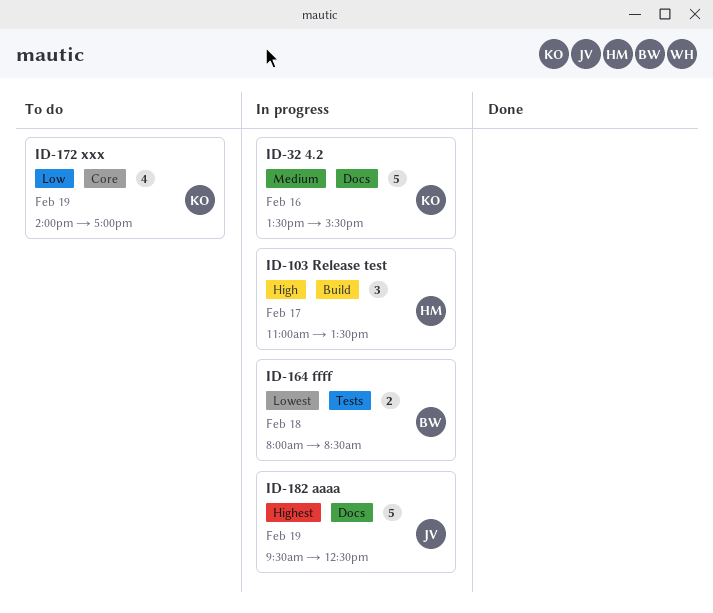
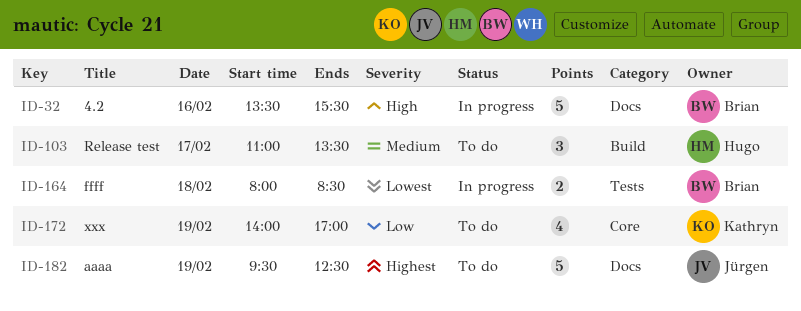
ID-32, owner: Kathryn -> Brian
ID-32, priority: Medium -> High
ID-103, status: In progress -> To do
ID-103, priority: High -> Medium
ID-182, status: In progress -> To do

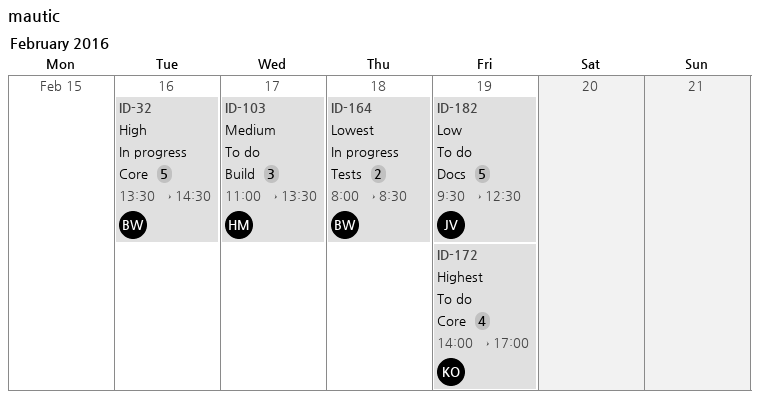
ID-32, label: Docs -> Core
ID-32, ends: 15:30 -> 14:30
ID-172, priority: Low -> Highest
ID-182, priority: Highest -> Low

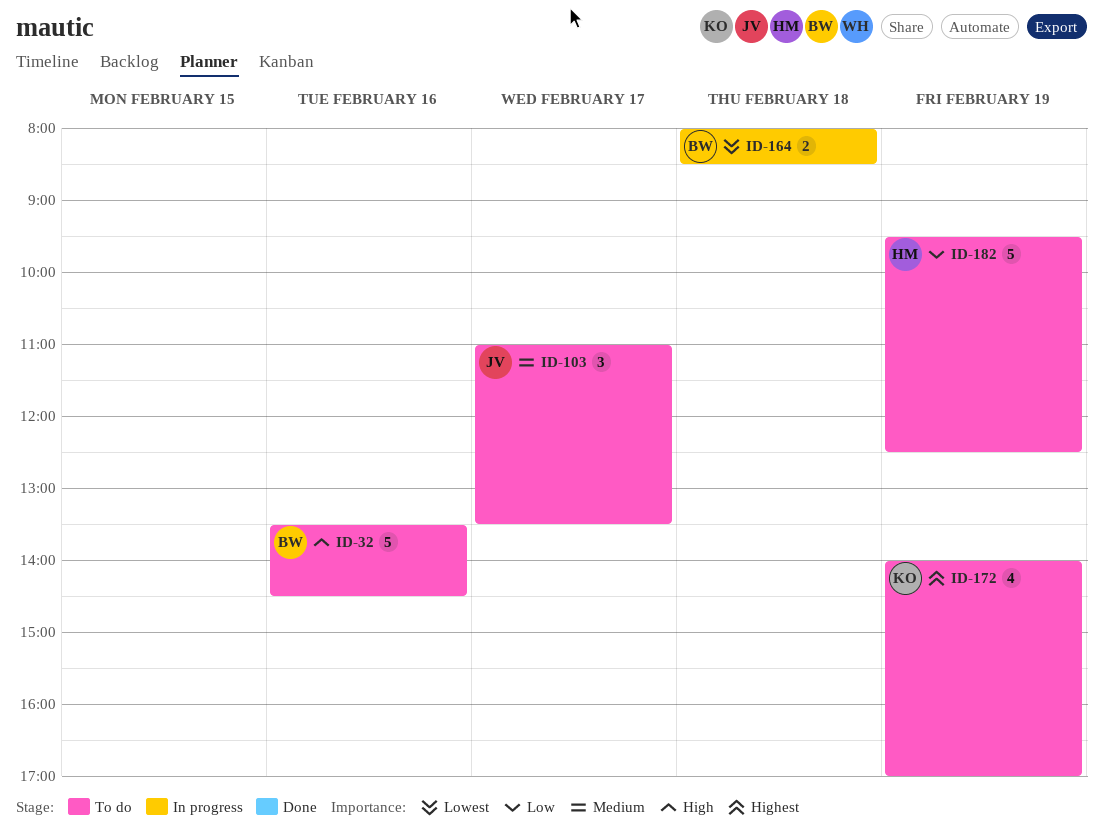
ID-32, status: In progress -> To do
ID-103, owner: HM -> JV
ID-182, owner: JV -> HM

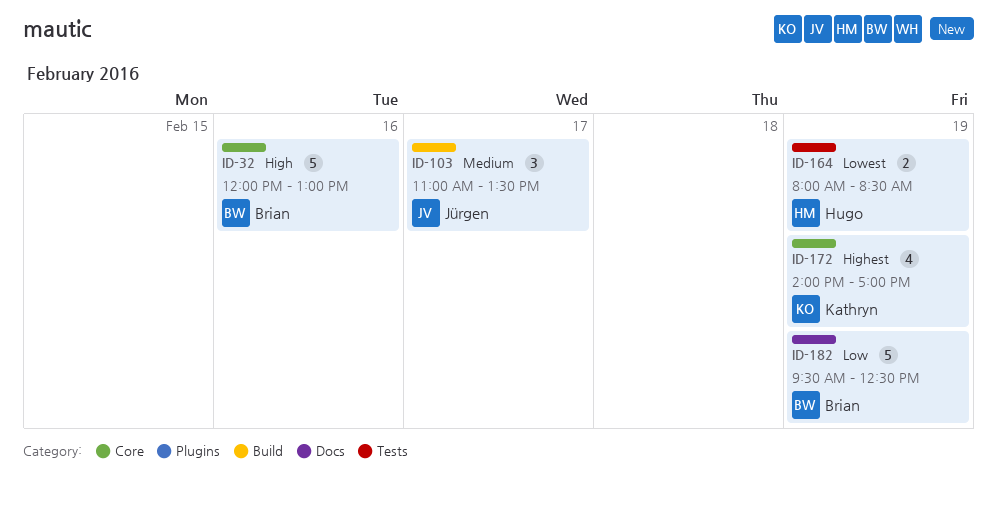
ID-32, begins: 13:30 -> 12:00
ID-32, ends: 14:30 -> 13:00
ID-164, owner: Brian -> Hugo
ID-164, day: Feb 18 -> Feb 19
ID-182, owner: Hugo -> Brian

